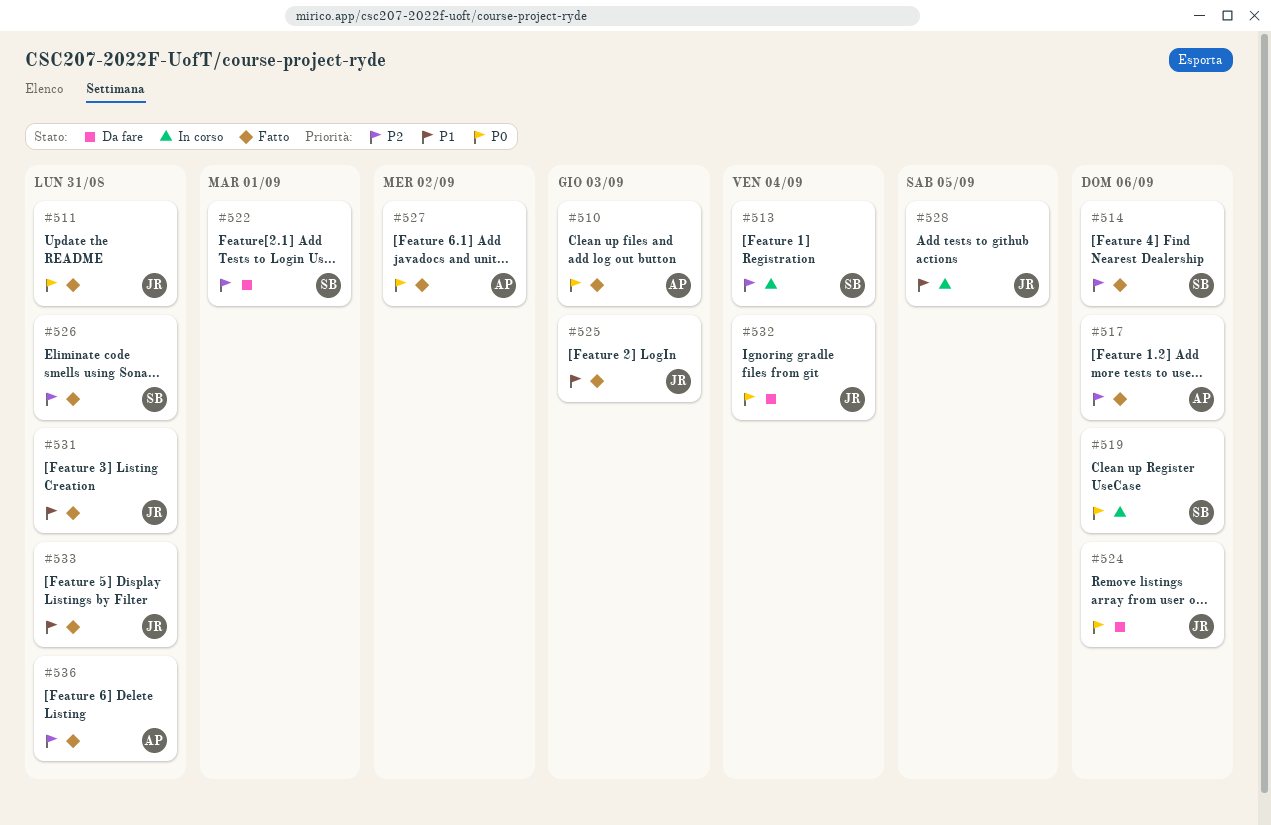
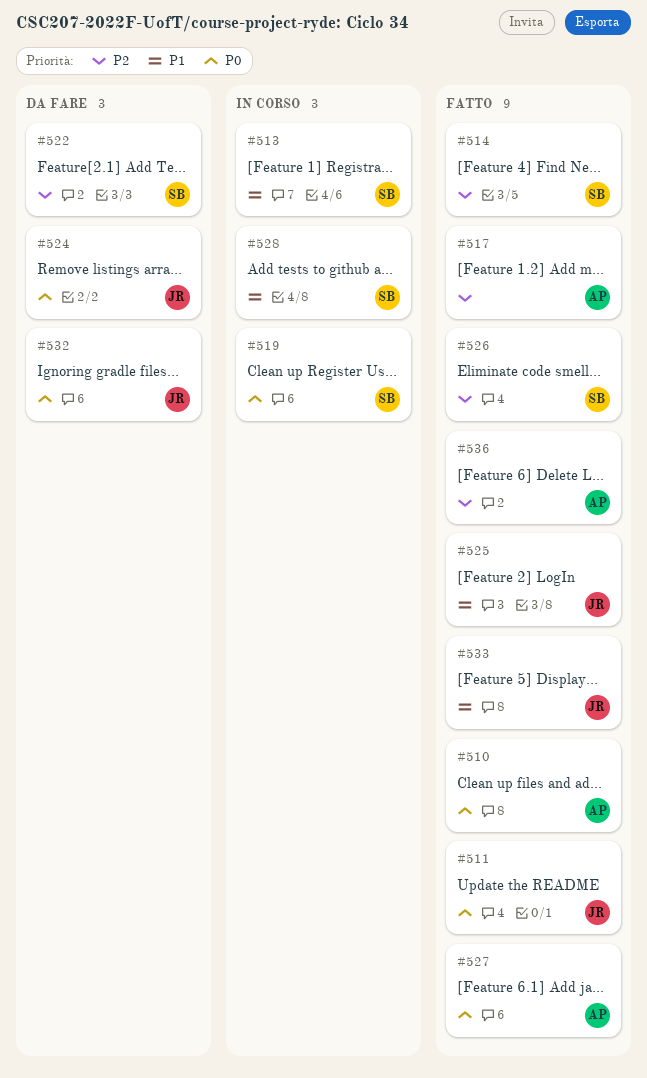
#513, priority: P2 -> P1
#528, owner: JR -> SB
#531: present -> none

